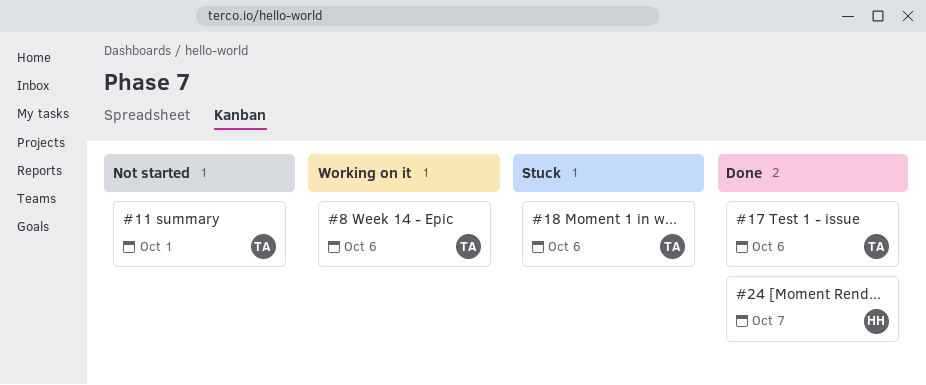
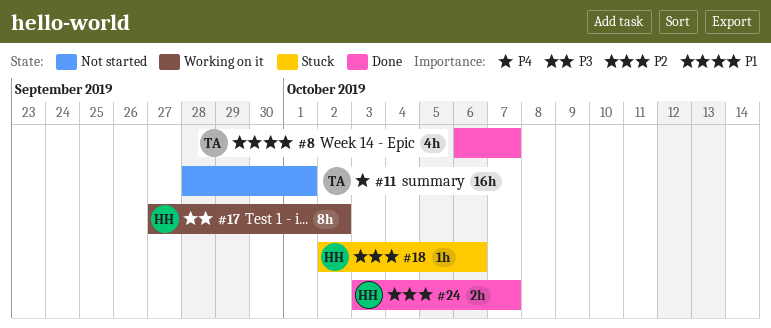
#8, status: Working on it -> Done
#8, due: Oct 6 -> Oct 7
#17, status: Done -> Working on it
#17, owner: TA -> HH
#17, due: Oct 6 -> Oct 2
#18, owner: TA -> HH

